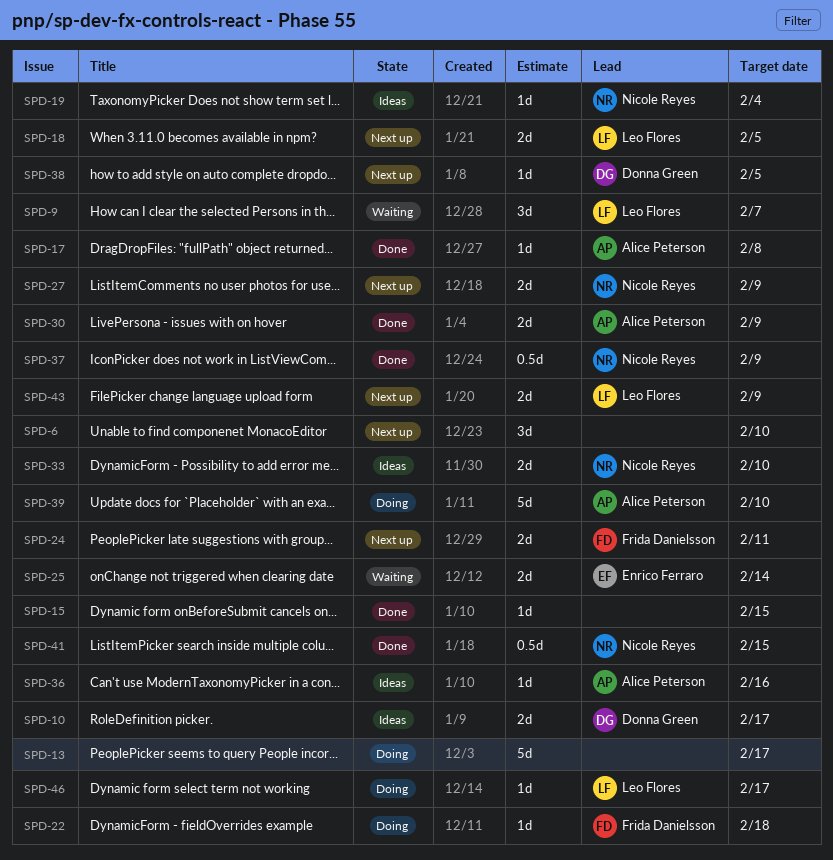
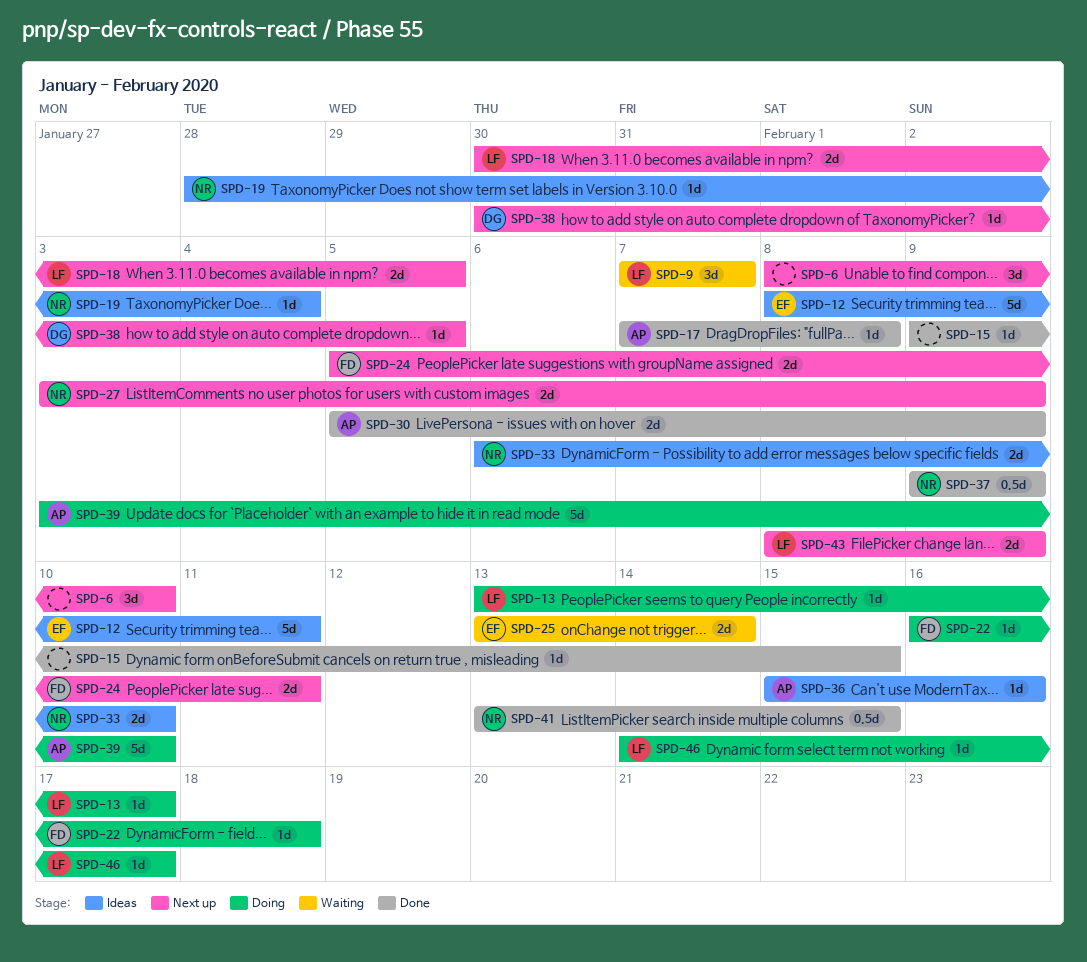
SPD-10: present -> none
SPD-12: none -> present
SPD-13, owner: none -> Leo Flores
SPD-13, estimate: 5d -> 1d

